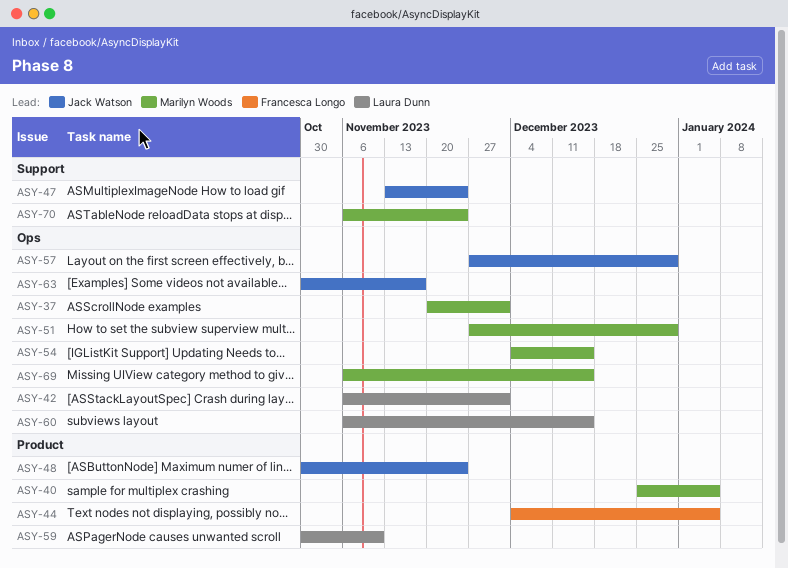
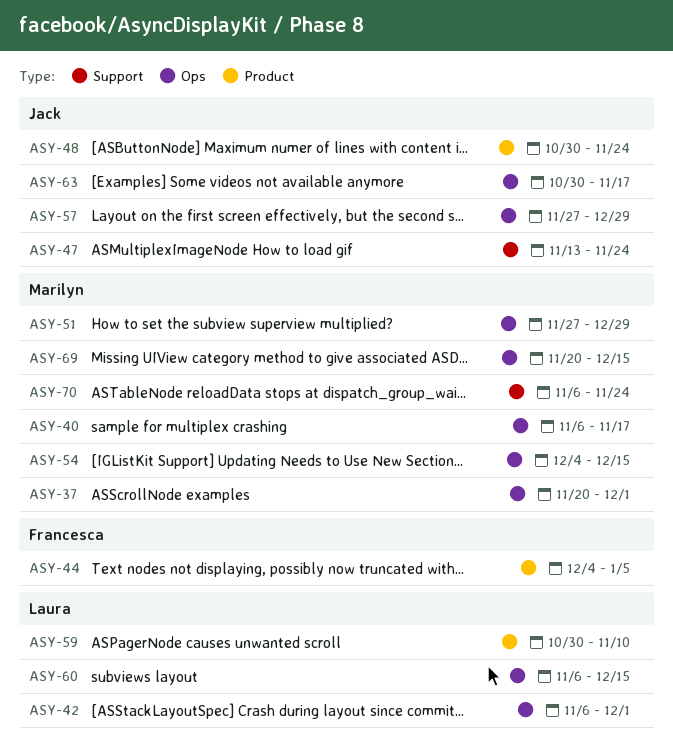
ASY-40, label: Product -> Ops
ASY-40, start: Dec 25 -> Nov 6
ASY-40, due: Jan 5 -> Nov 17
ASY-69, start: Nov 6 -> Nov 20

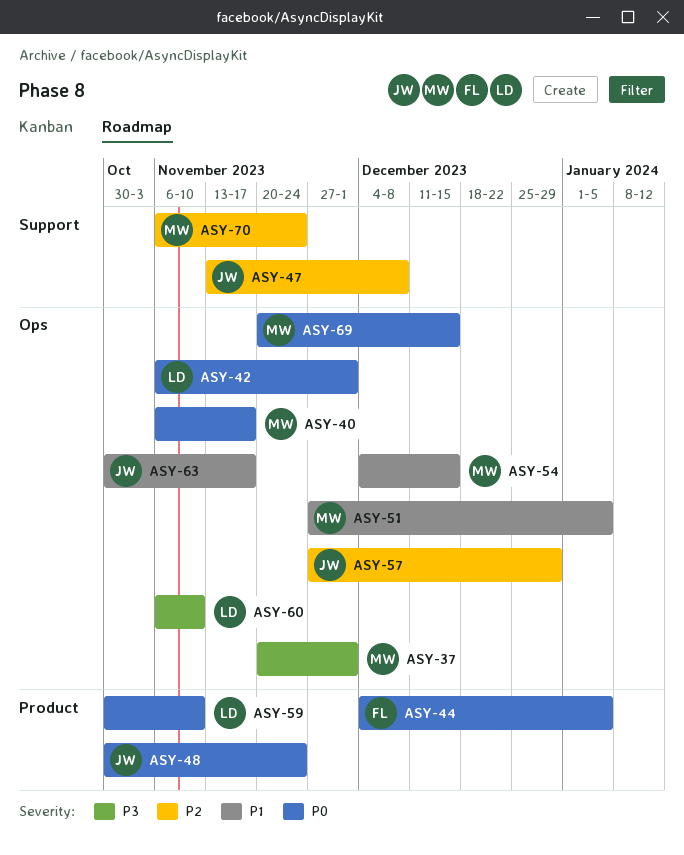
ASY-47, due: Nov 24 -> Dec 8
ASY-51, due: Dec 29 -> Jan 5
ASY-60, due: Dec 15 -> Nov 10

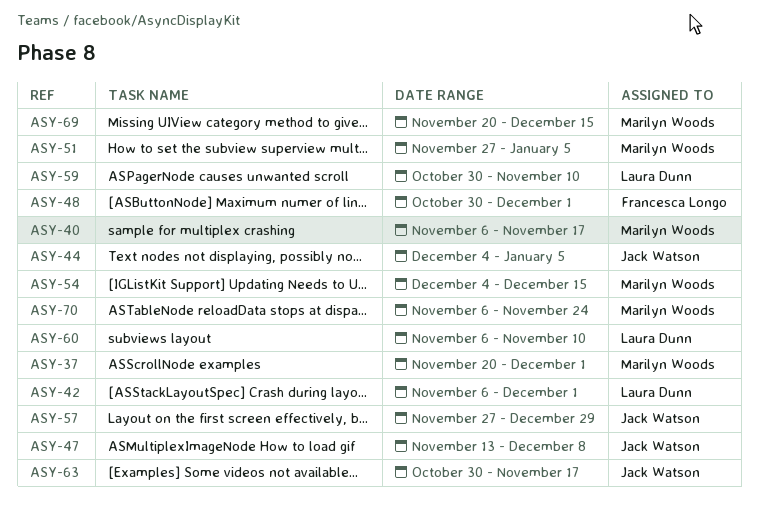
ASY-44, owner: Francesca Longo -> Jack Watson
ASY-48, owner: Jack Watson -> Francesca Longo
ASY-48, due: Nov 24 -> Dec 1

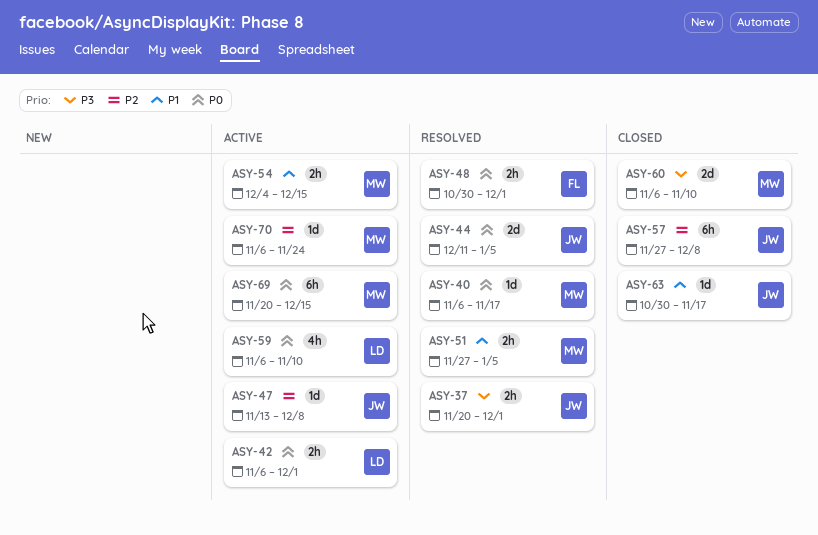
ASY-37, owner: Marilyn Woods -> Jack Watson
ASY-44, start: Dec 4 -> Dec 11
ASY-57, due: Dec 29 -> Dec 8
ASY-59, start: Oct 30 -> Nov 6
ASY-60, owner: Laura Dunn -> Marilyn Woods

